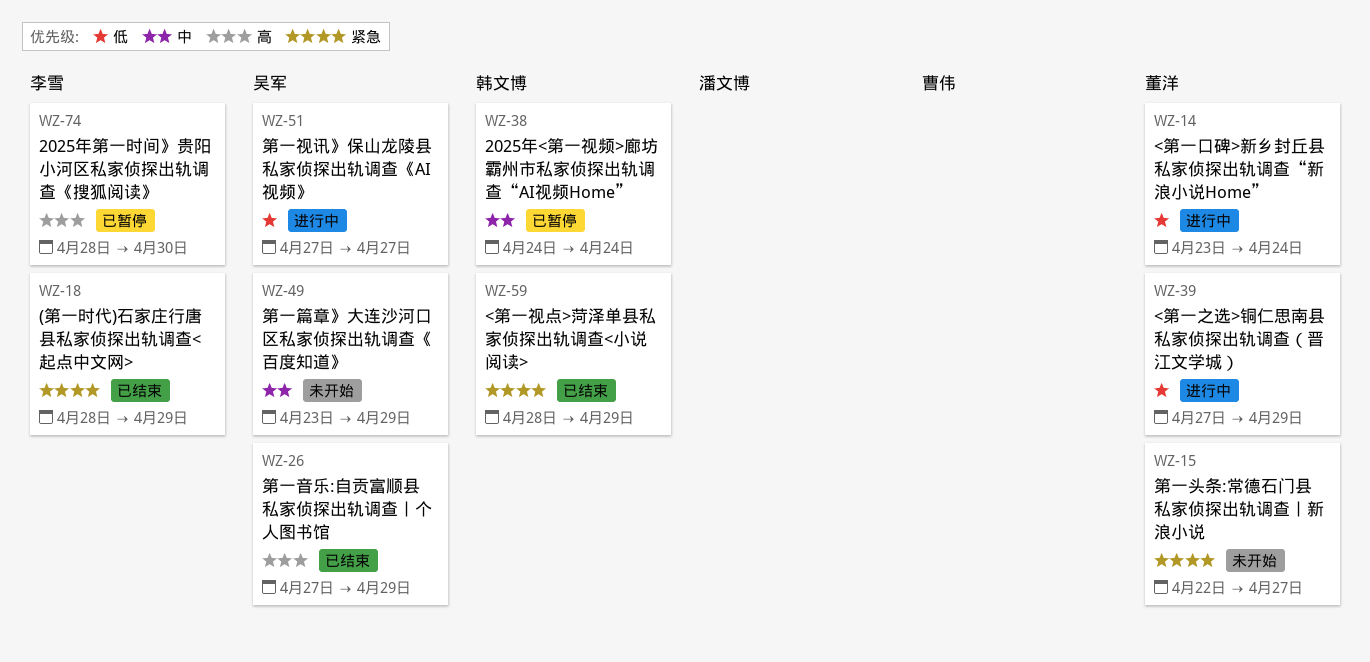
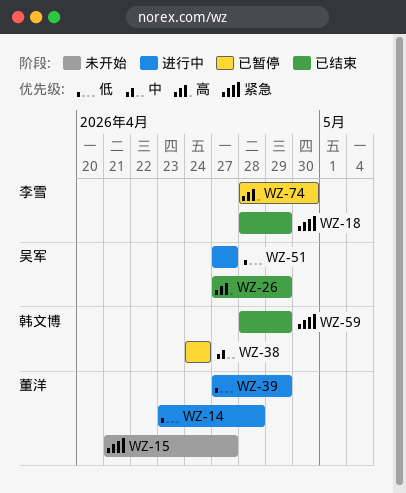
WZ-14, due: Apr 24 -> Apr 28
WZ-15, start: Apr 22 -> Apr 21
WZ-49: present -> none

